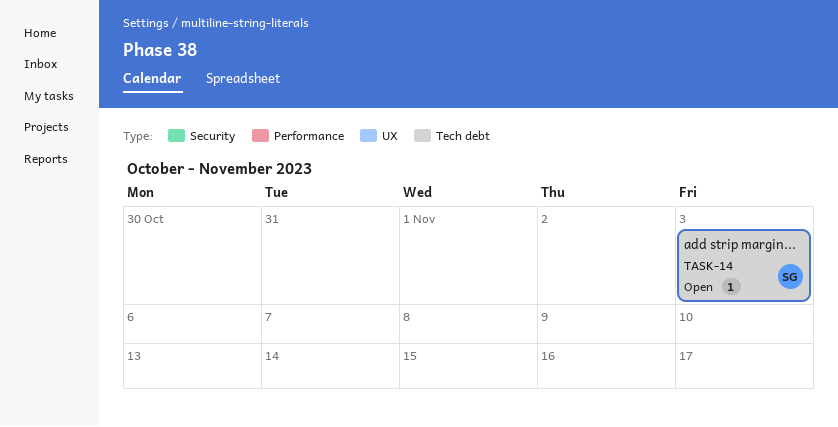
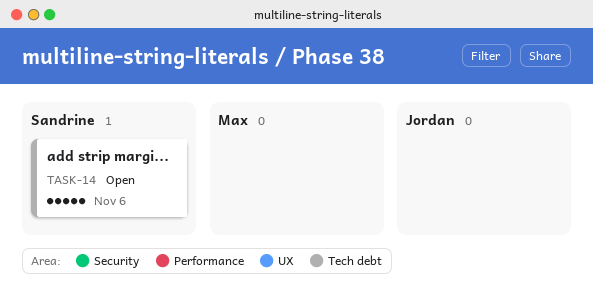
TASK-14, estimate: 1 -> 5
TASK-14, due: Nov 3 -> Nov 6

